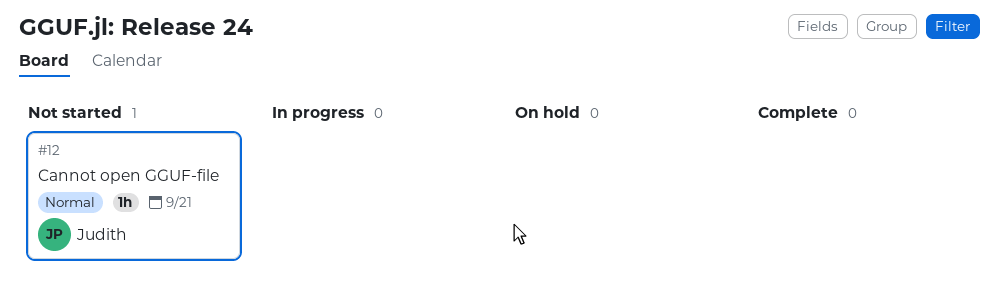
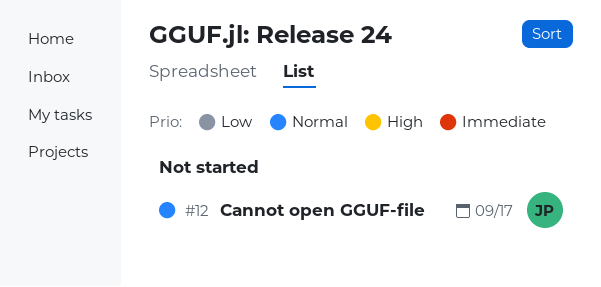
#12, due: Sep 21 -> Sep 17

